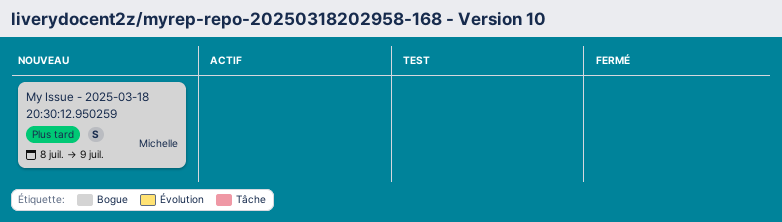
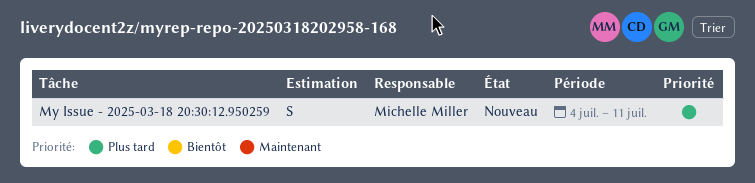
My Issue - 2025-03-18 20:30:12.950259, start: Jul 8 -> Jul 4
My Issue - 2025-03-18 20:30:12.950259, due: Jul 9 -> Jul 11

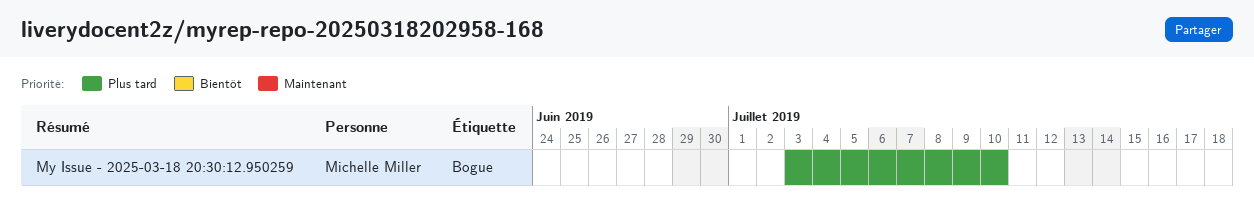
My Issue - 2025-03-18 20:30:12.950259, start: Jul 4 -> Jul 3
My Issue - 2025-03-18 20:30:12.950259, due: Jul 11 -> Jul 10

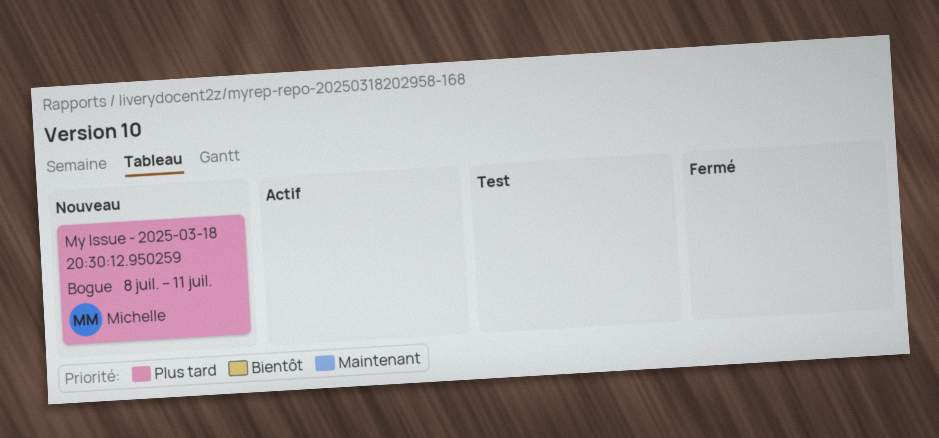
My Issue - 2025-03-18 20:30:12.950259, start: Jul 3 -> Jul 8
My Issue - 2025-03-18 20:30:12.950259, due: Jul 10 -> Jul 11

